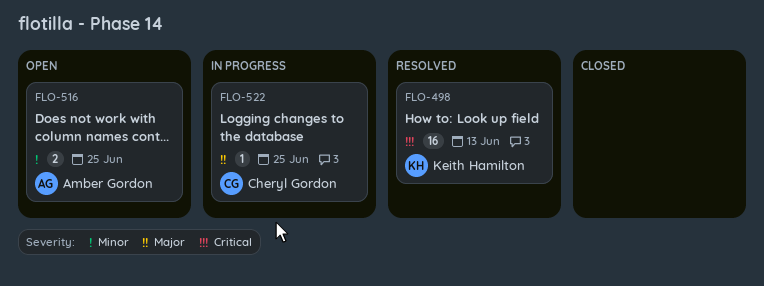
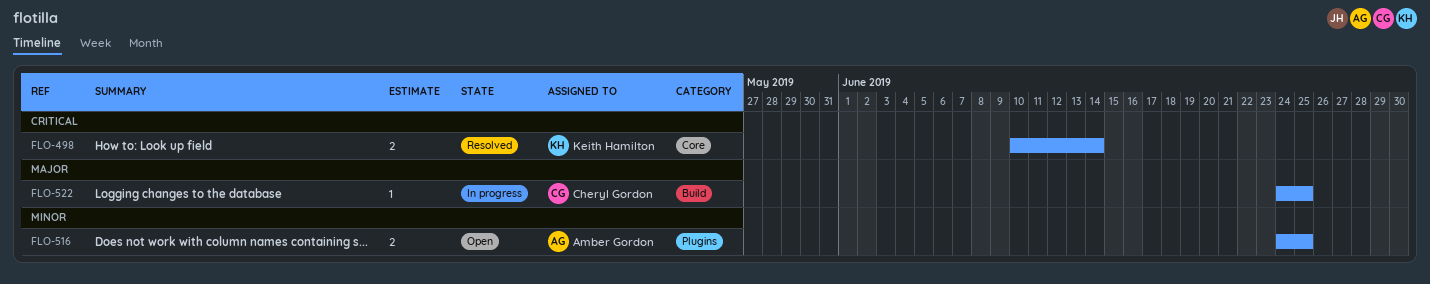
FLO-498, estimate: 16 -> 2
FLO-498, due: Jun 13 -> Jun 14

